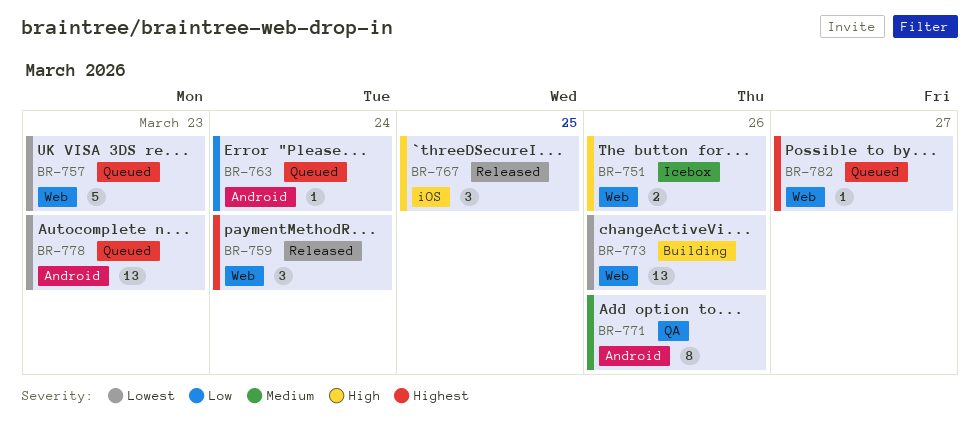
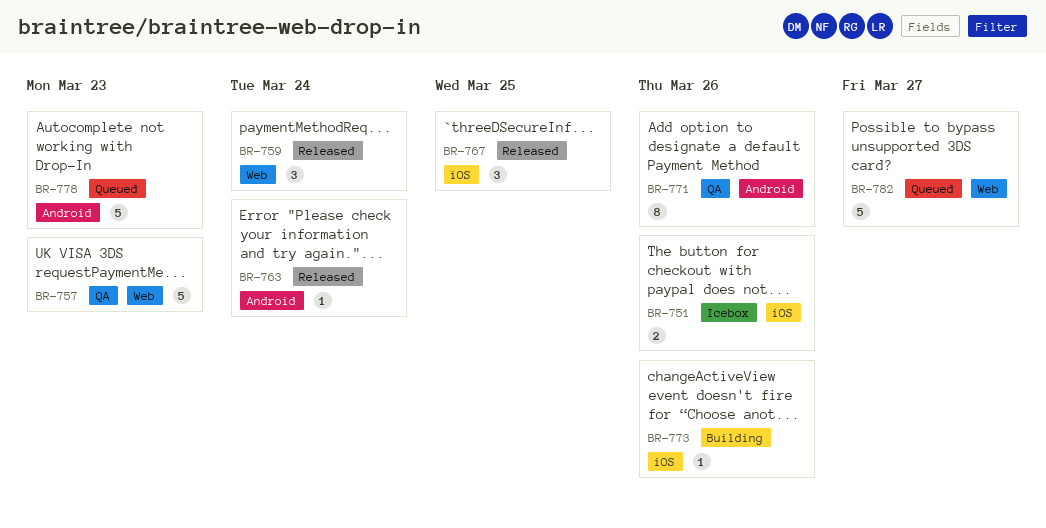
BR-751, label: Web -> iOS
BR-757, status: Queued -> QA
BR-763, status: Queued -> Released
BR-773, label: Web -> iOS
BR-773, estimate: 13 -> 1
BR-778, estimate: 13 -> 5
BR-782, estimate: 1 -> 5

